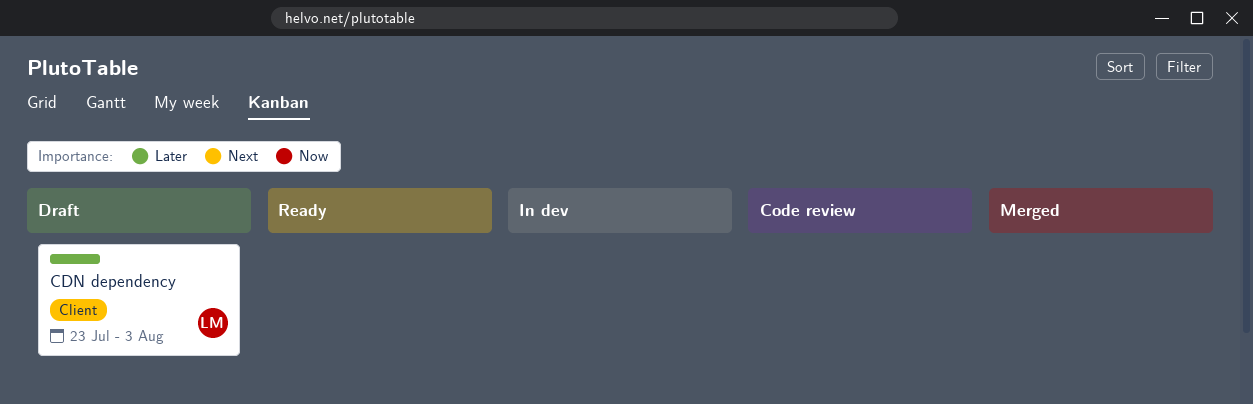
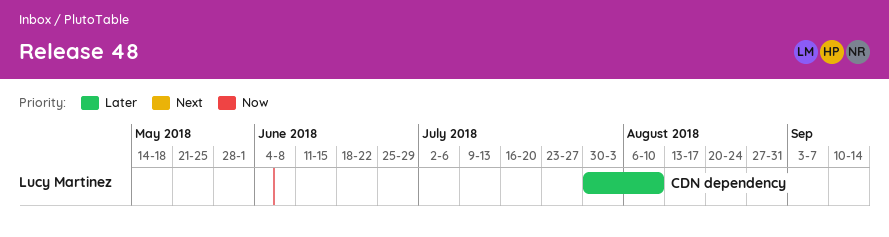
CDN dependency, start: Jul 23 -> Jul 30
CDN dependency, due: Aug 3 -> Aug 10

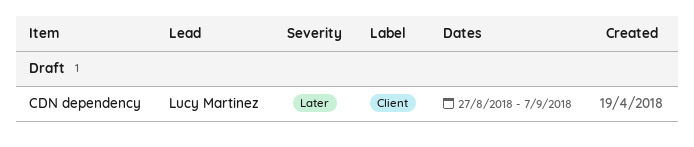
CDN dependency, start: Jul 30 -> Aug 27
CDN dependency, due: Aug 10 -> Sep 7

